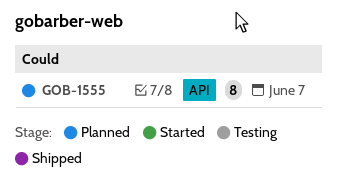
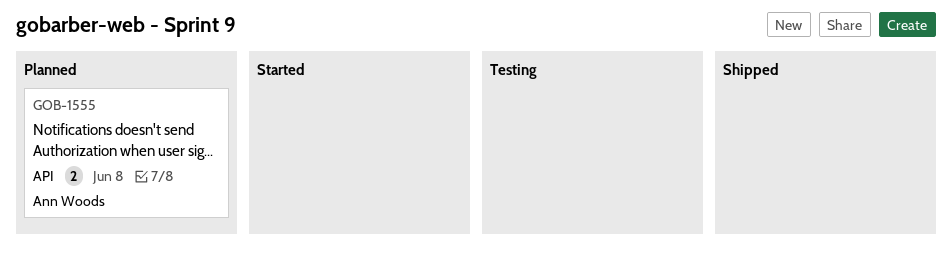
GOB-1555, estimate: 8 -> 2
GOB-1555, due: Jun 7 -> Jun 8

